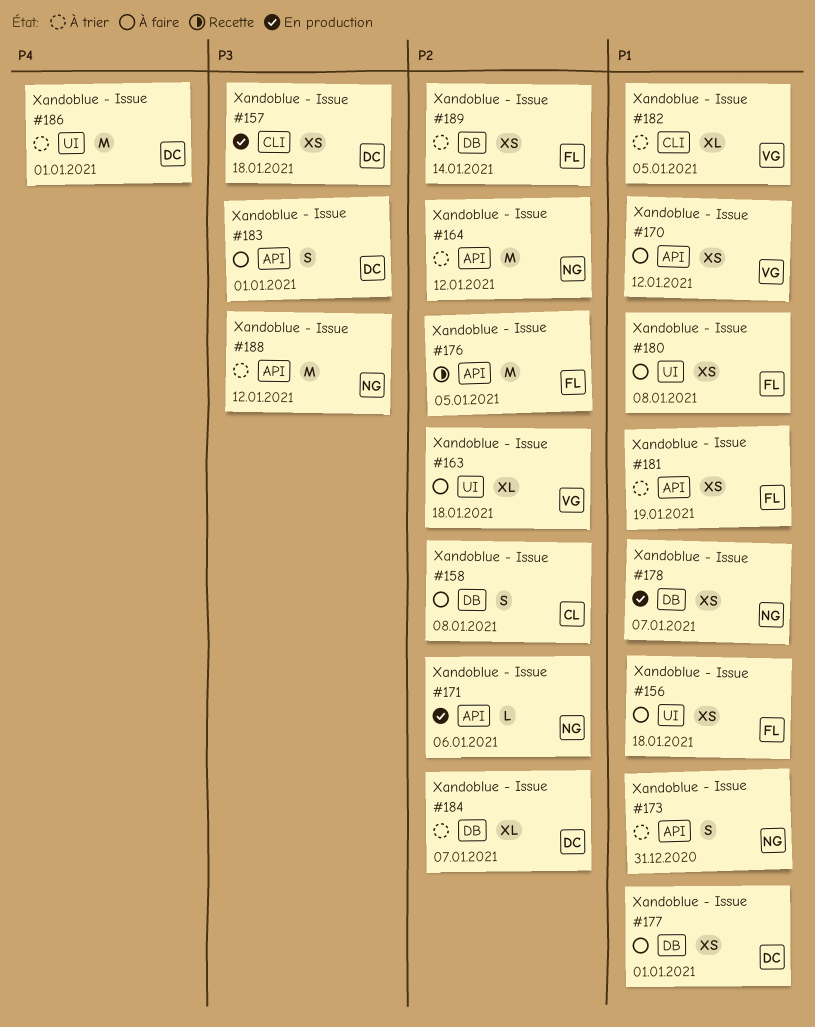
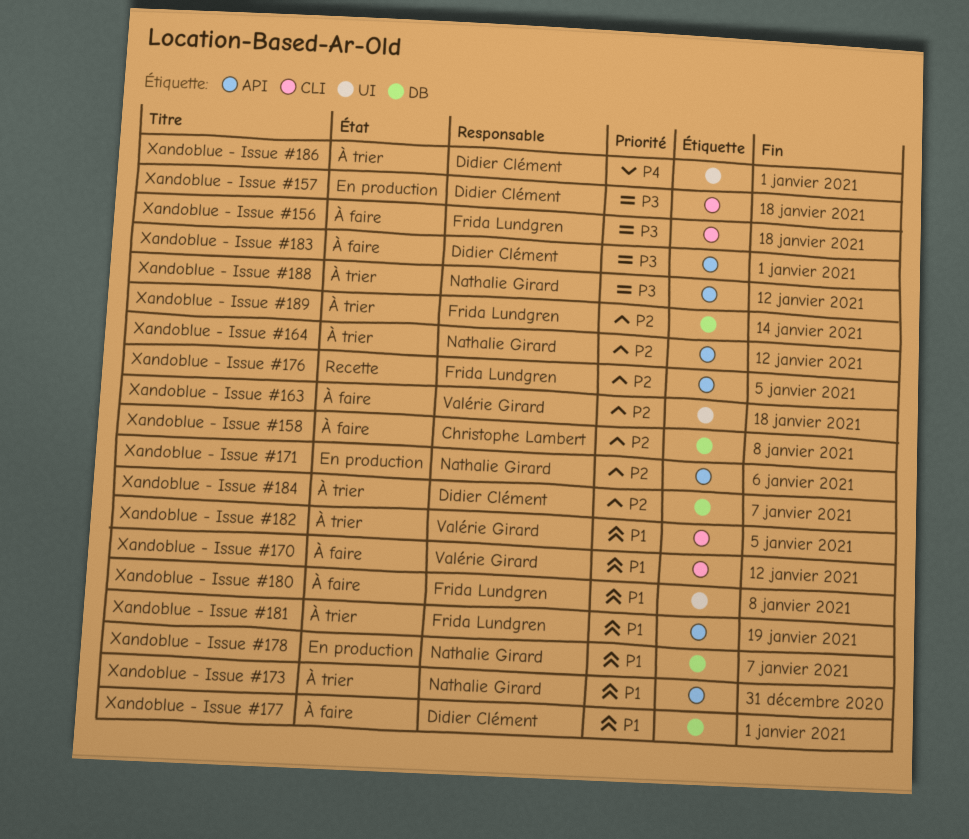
Xandoblue - Issue #156, priority: P1 -> P3
Xandoblue - Issue #156, label: UI -> CLI
Xandoblue - Issue #170, label: API -> CLI

